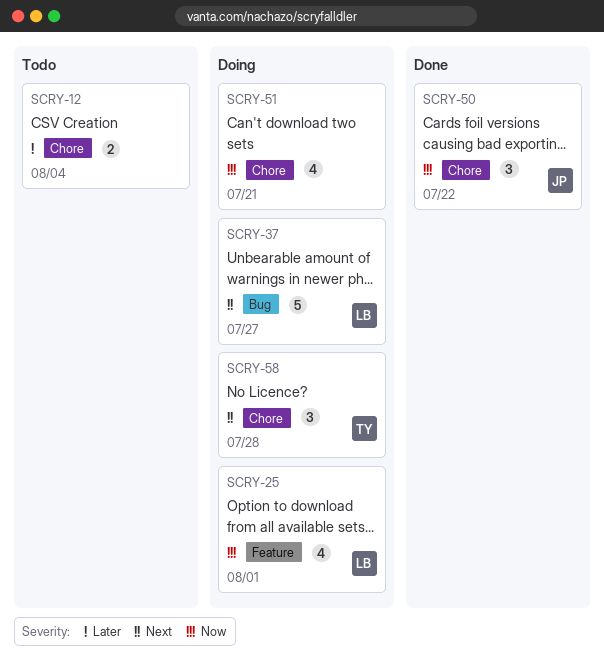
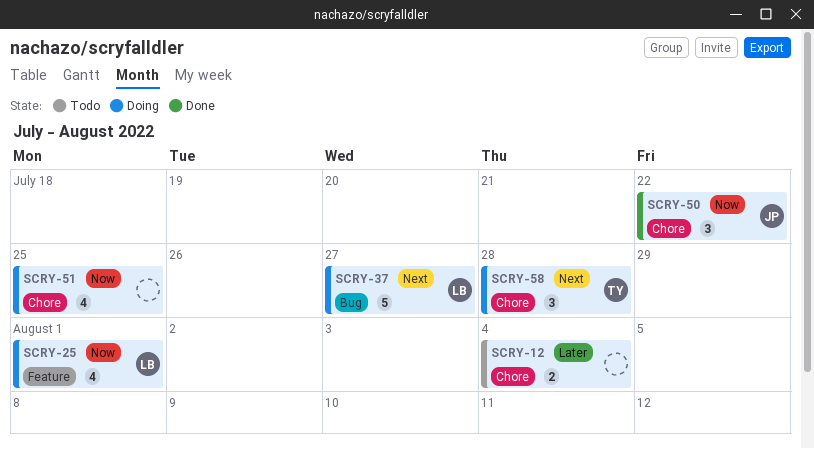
SCRY-51, due: Jul 21 -> Jul 25

